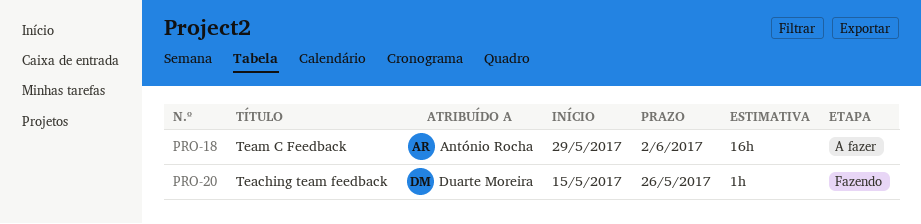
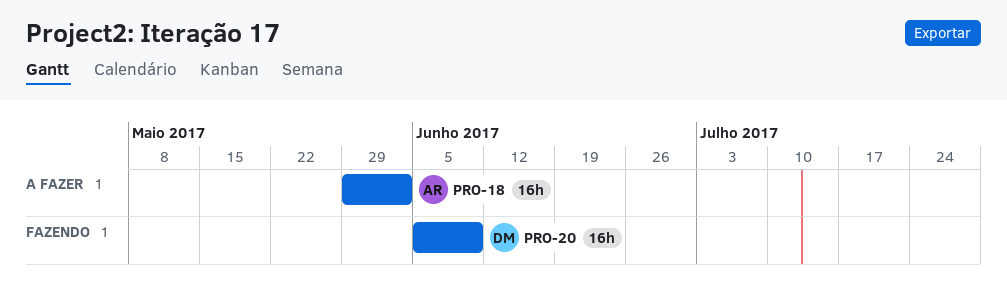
PRO-20, estimate: 1h -> 16h
PRO-20, start: May 15 -> Jun 5
PRO-20, due: May 26 -> Jun 9

